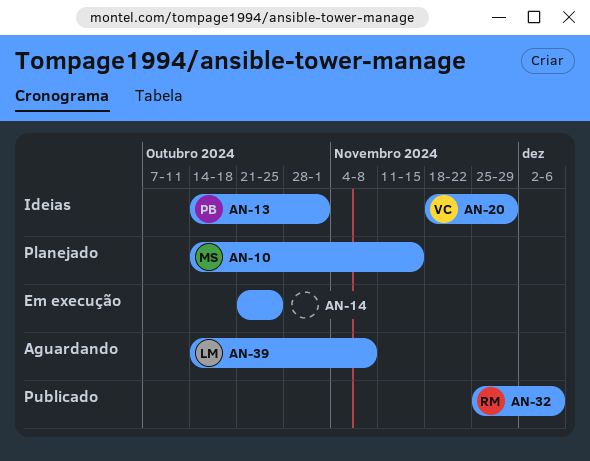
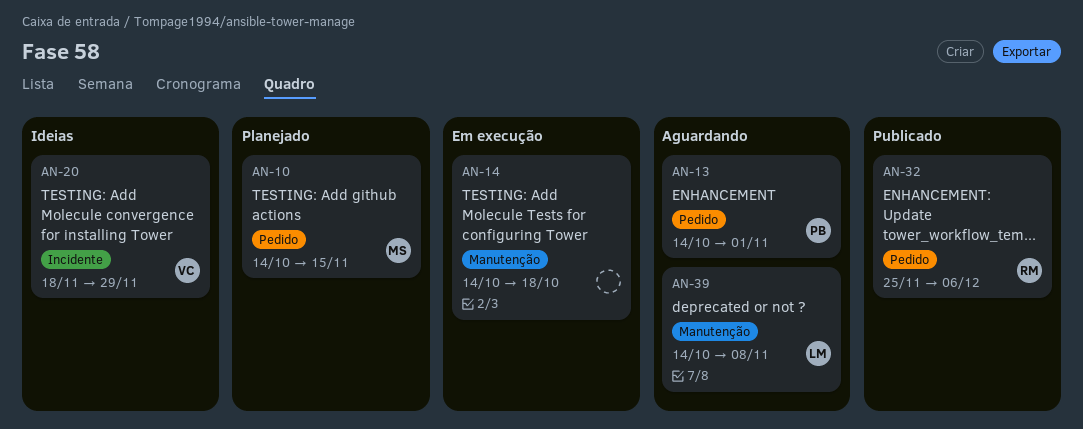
AN-13, status: Ideias -> Aguardando
AN-14, start: Oct 21 -> Oct 14
AN-14, due: Oct 25 -> Oct 18

